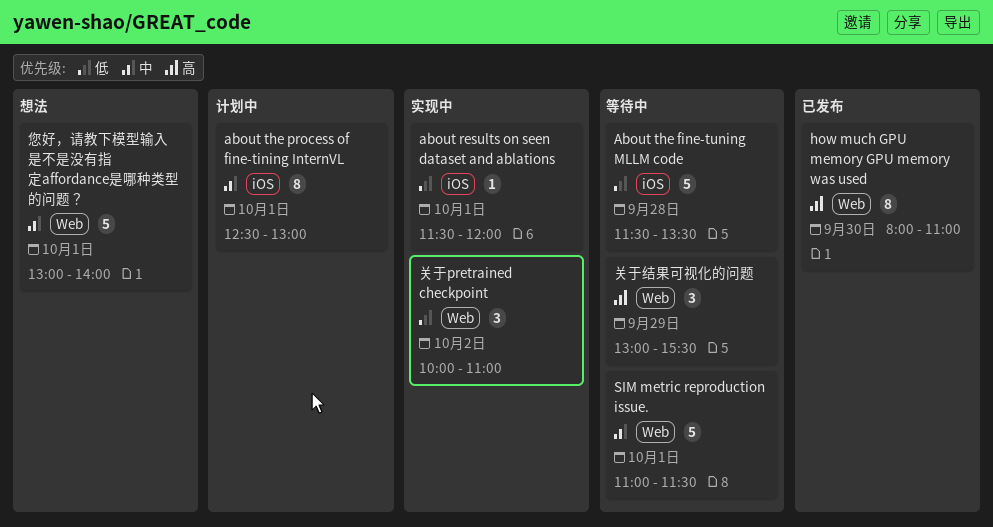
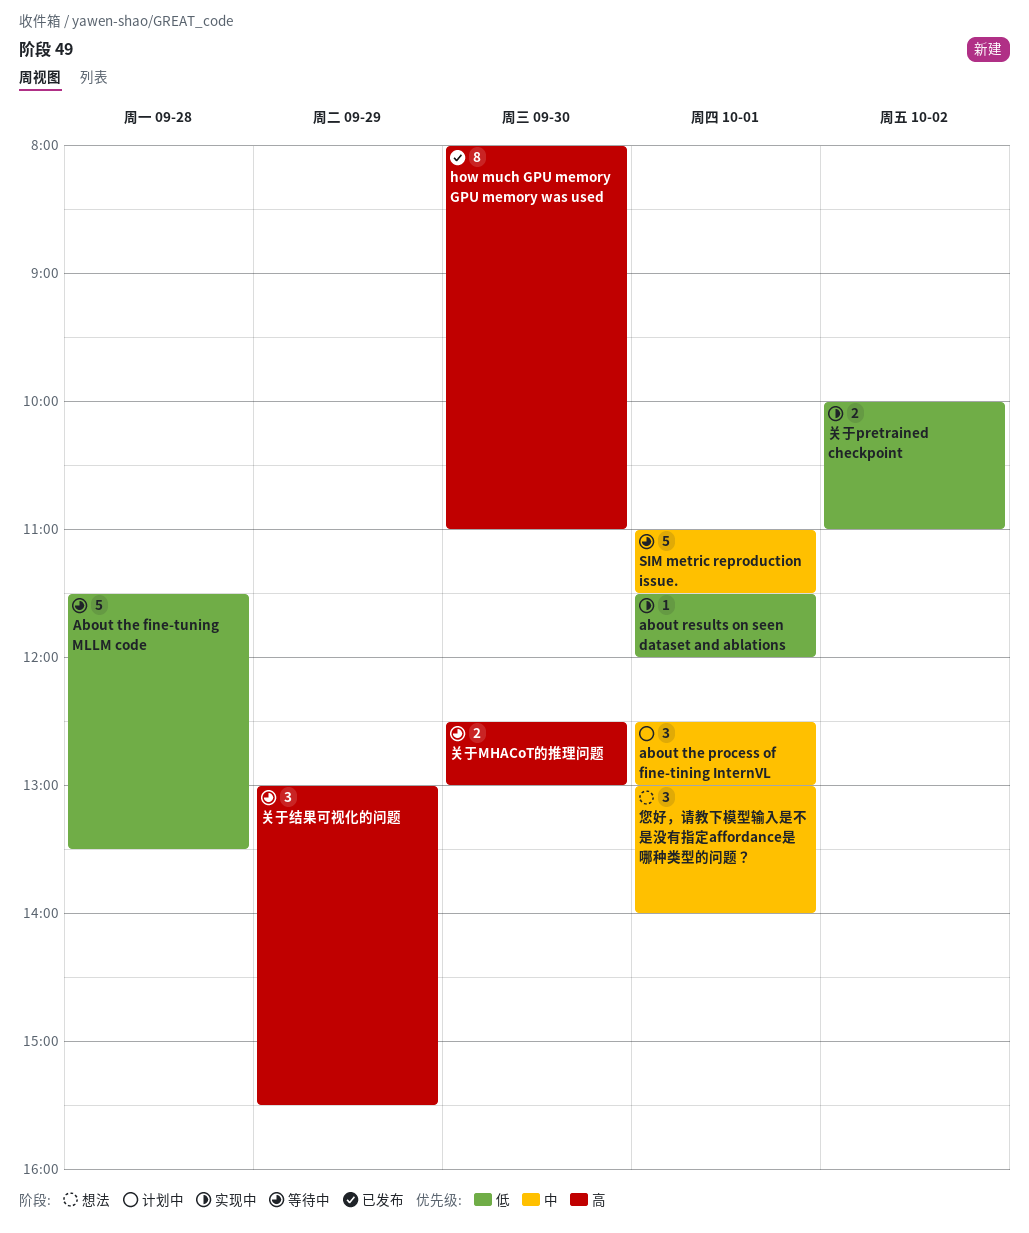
about the process of fine-tining InternVL, estimate: 8 -> 3
关于MHACoT的推理问题: none -> present
关于pretrained checkpoint, estimate: 3 -> 2
您好，请教下模型输入是不是没有指定affordance是哪种类型的问题？, estimate: 5 -> 3

